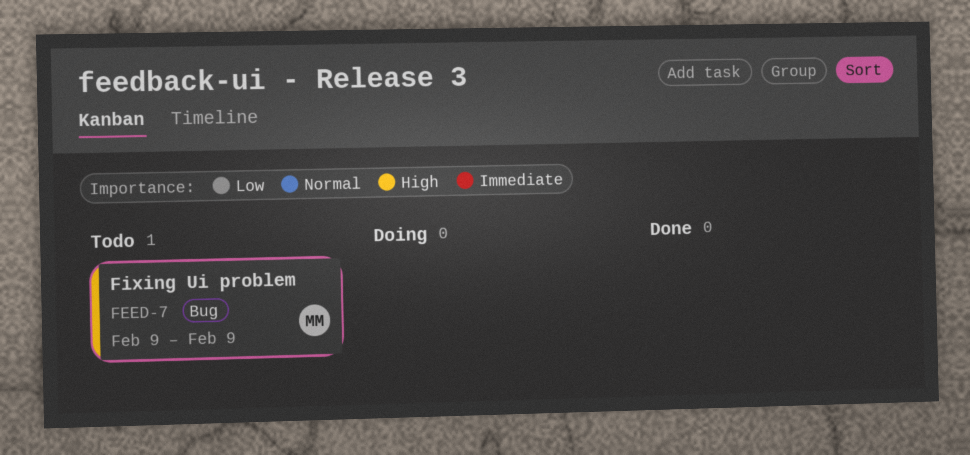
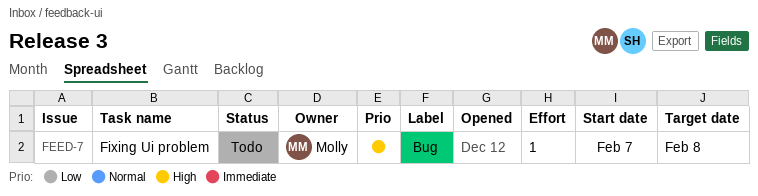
FEED-7, start: Feb 9 -> Feb 7
FEED-7, due: Feb 9 -> Feb 8

